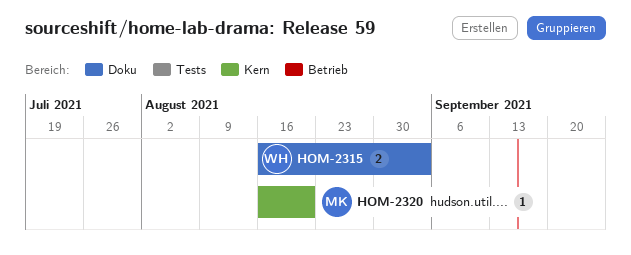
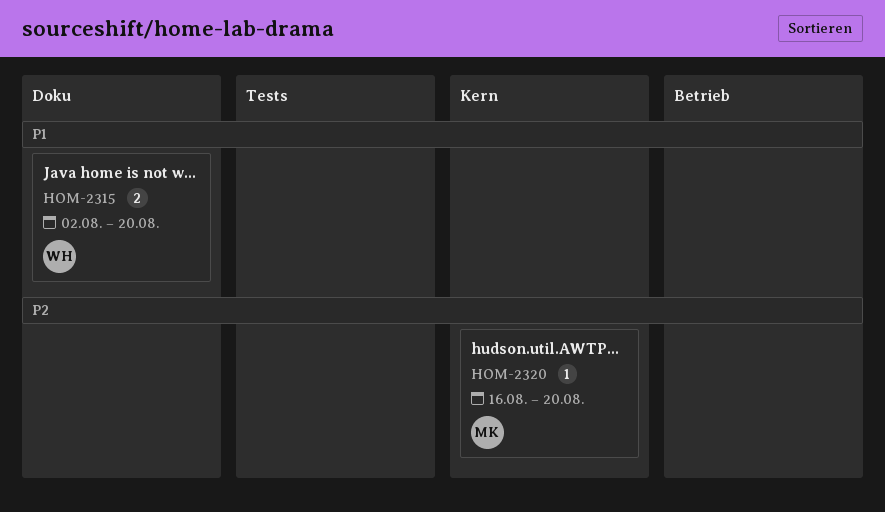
HOM-2315, start: Aug 16 -> Aug 2
HOM-2315, due: Sep 3 -> Aug 20

